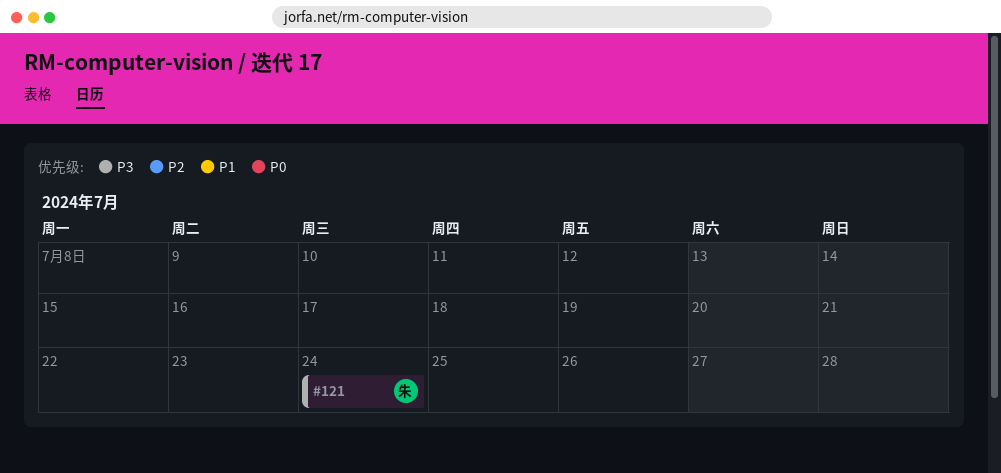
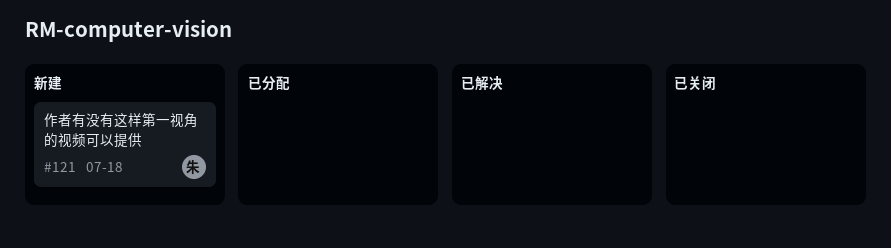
#121, due: Jul 24 -> Jul 18

